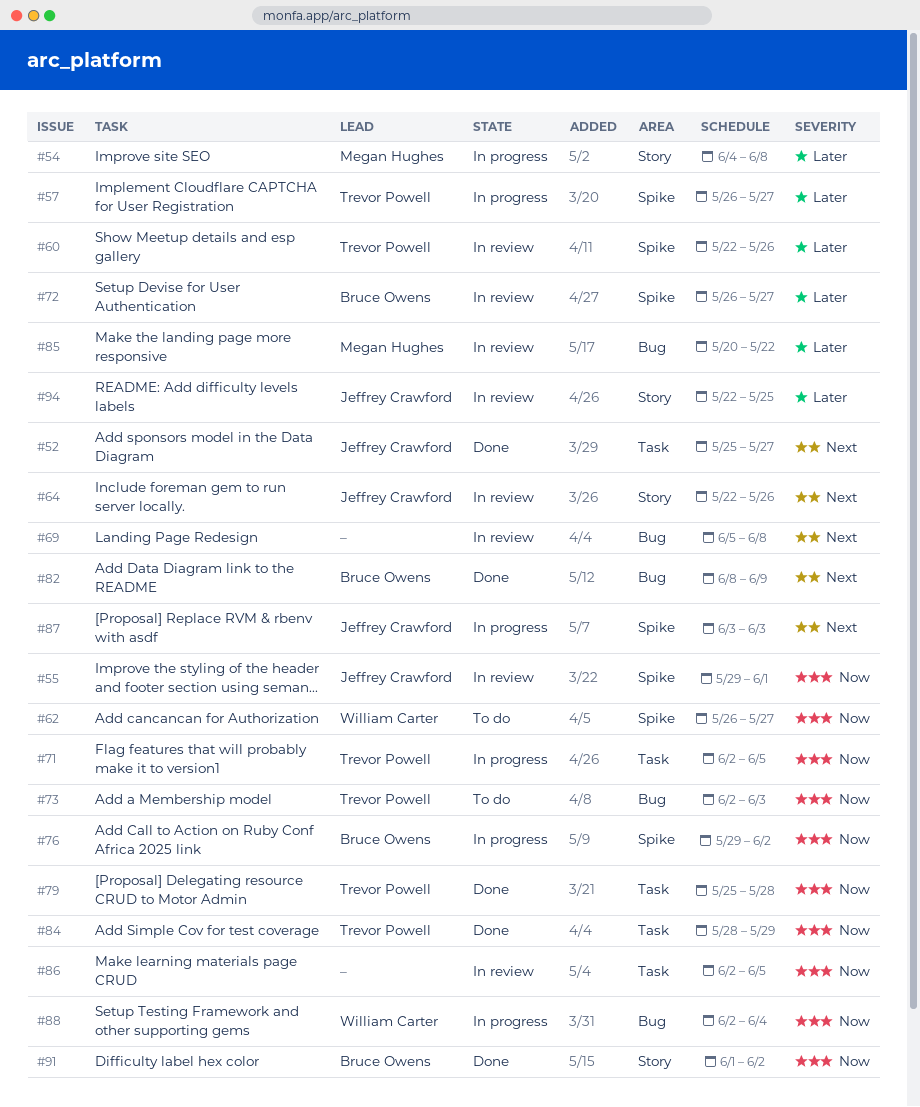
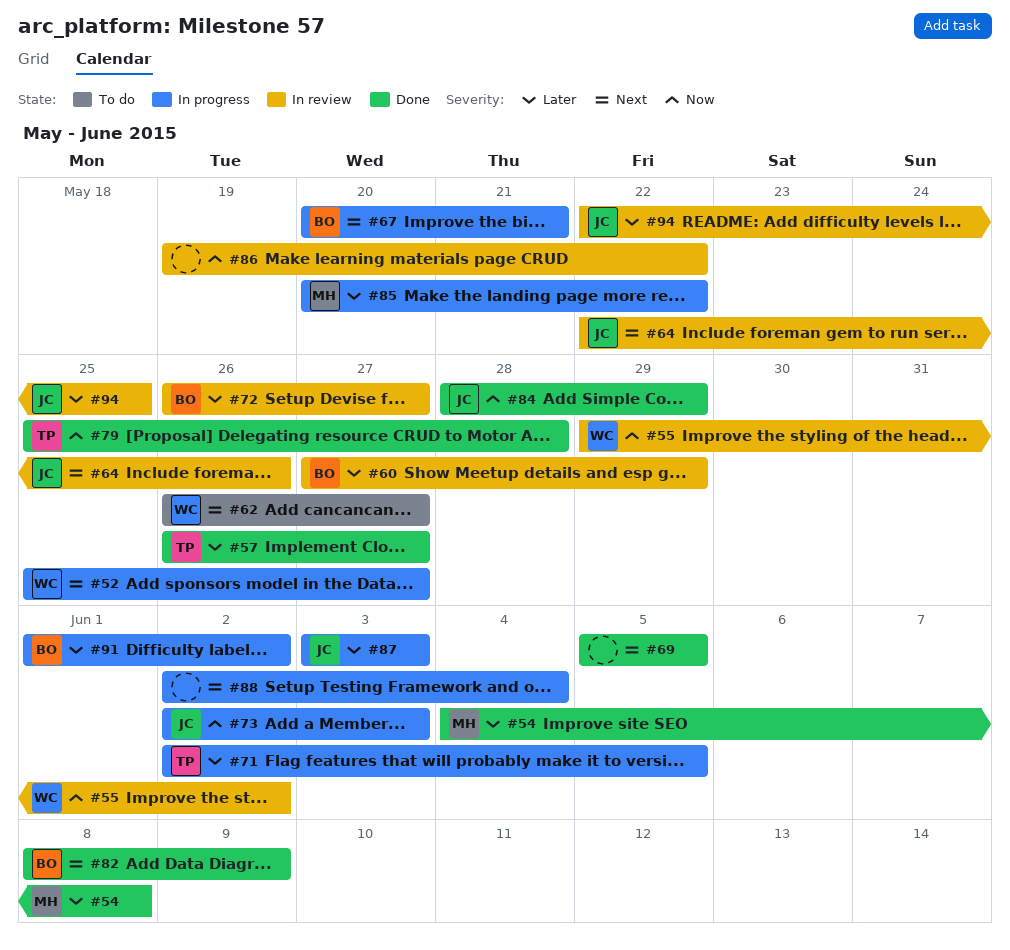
#52, status: Done -> In progress
#52, owner: Jeffrey Crawford -> William Carter
#54, status: In progress -> Done
#55, owner: Jeffrey Crawford -> William Carter
#55, due: Jun 1 -> Jun 2
#57, status: In progress -> Done
#60, owner: Trevor Powell -> Bruce Owens
#60, start: May 22 -> May 27
#60, due: May 26 -> May 29
#62, priority: Now -> Next
#67: none -> present
#69, status: In review -> Done
#69, due: Jun 8 -> Jun 5
#71, priority: Now -> Later
#73, status: To do -> In progress
#73, owner: Trevor Powell -> Jeffrey Crawford
#76: present -> none
#84, owner: Trevor Powell -> Jeffrey Crawford
#85, status: In review -> In progress
#86, start: Jun 2 -> May 19
#86, due: Jun 5 -> May 22
#87, priority: Next -> Later
#88, owner: William Carter -> none
#88, priority: Now -> Next
#91, status: Done -> In progress
#91, priority: Now -> Later

